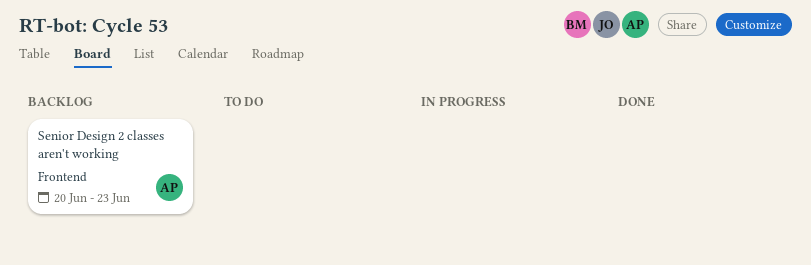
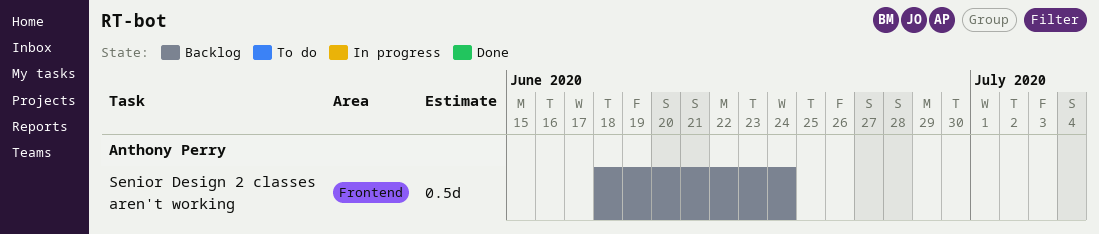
Senior Design 2 classes aren't working, start: Jun 20 -> Jun 18
Senior Design 2 classes aren't working, due: Jun 23 -> Jun 24

